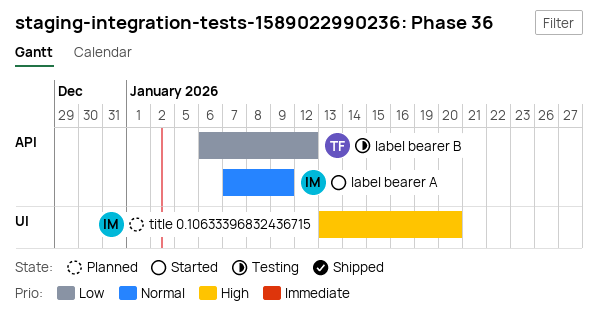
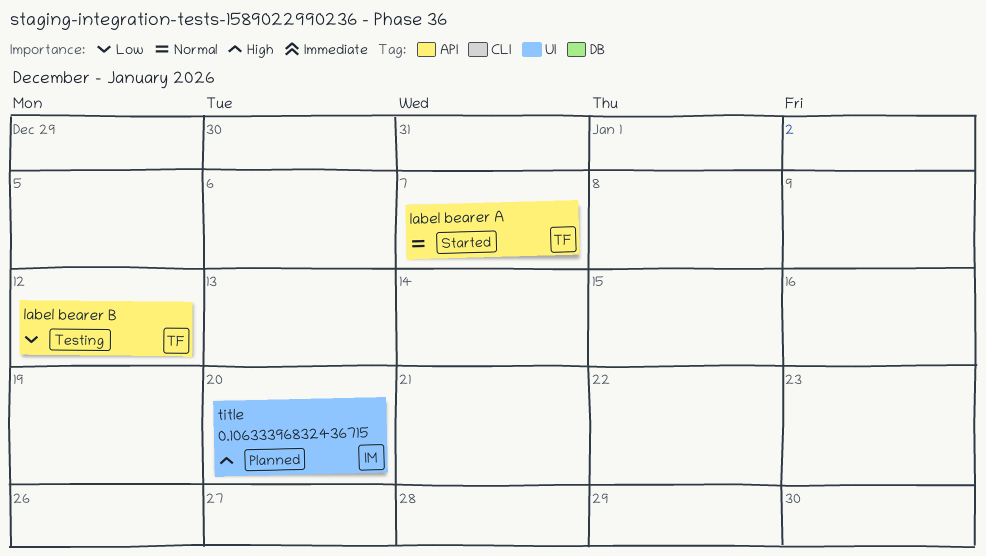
label bearer A, owner: IM -> TF
label bearer A, due: Jan 9 -> Jan 7

